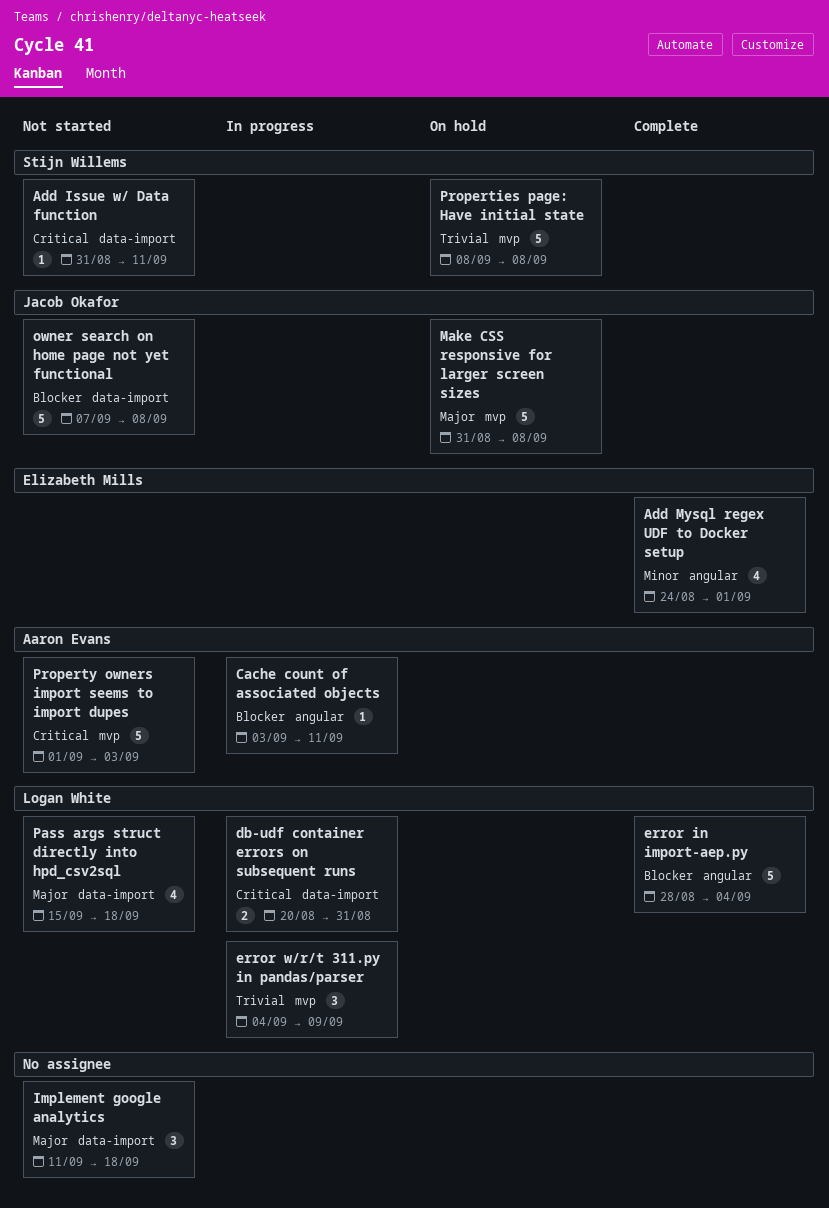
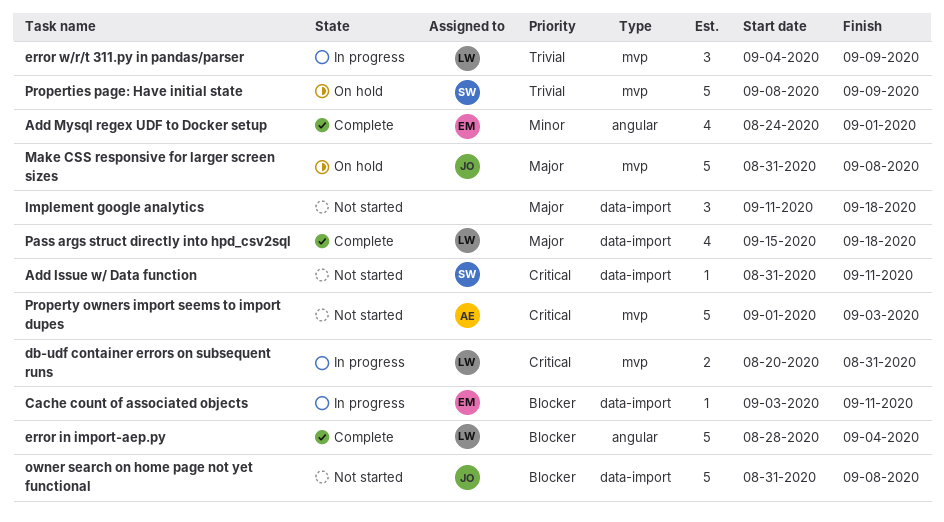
Cache count of associated objects, owner: Aaron Evans -> Elizabeth Mills
Cache count of associated objects, label: angular -> data-import
db-udf container errors on subsequent runs, label: data-import -> mvp
owner search on home page not yet functional, start: Sep 7 -> Aug 31
Pass args struct directly into hpd_csv2sql, status: Not started -> Complete
Properties page: Have initial state, due: Sep 8 -> Sep 9

